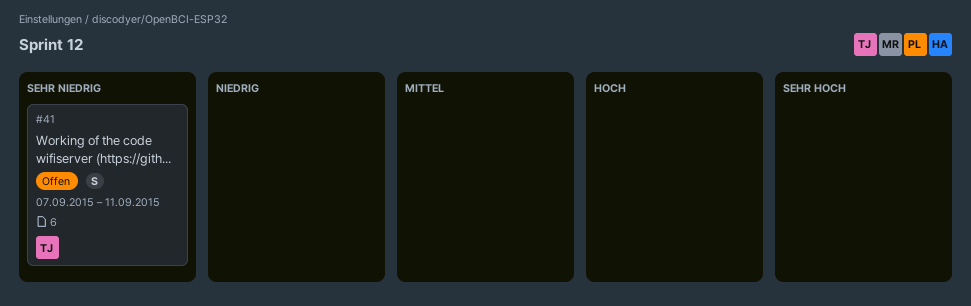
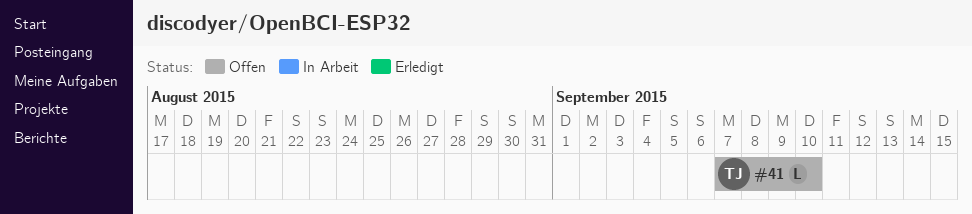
#41, estimate: S -> L
#41, due: Sep 11 -> Sep 10

